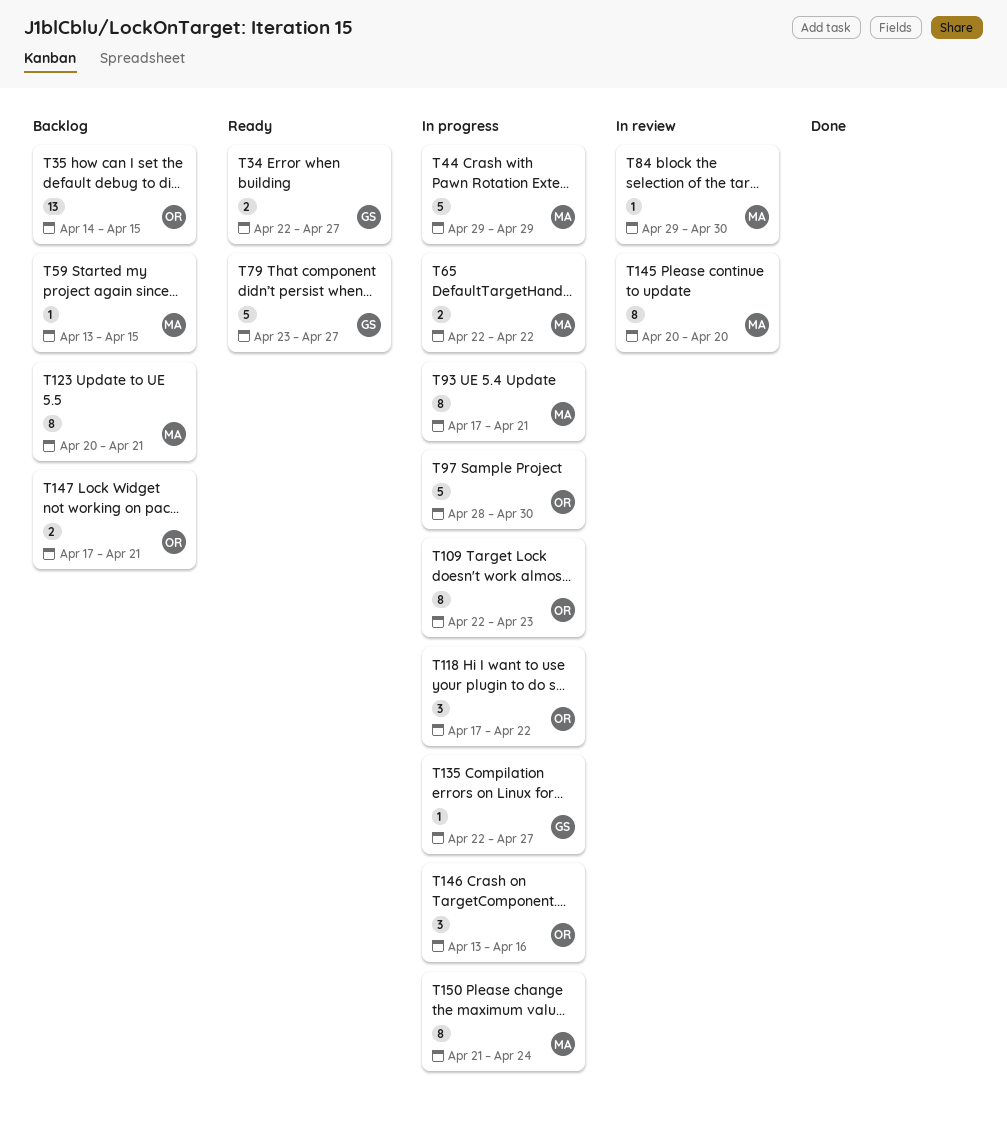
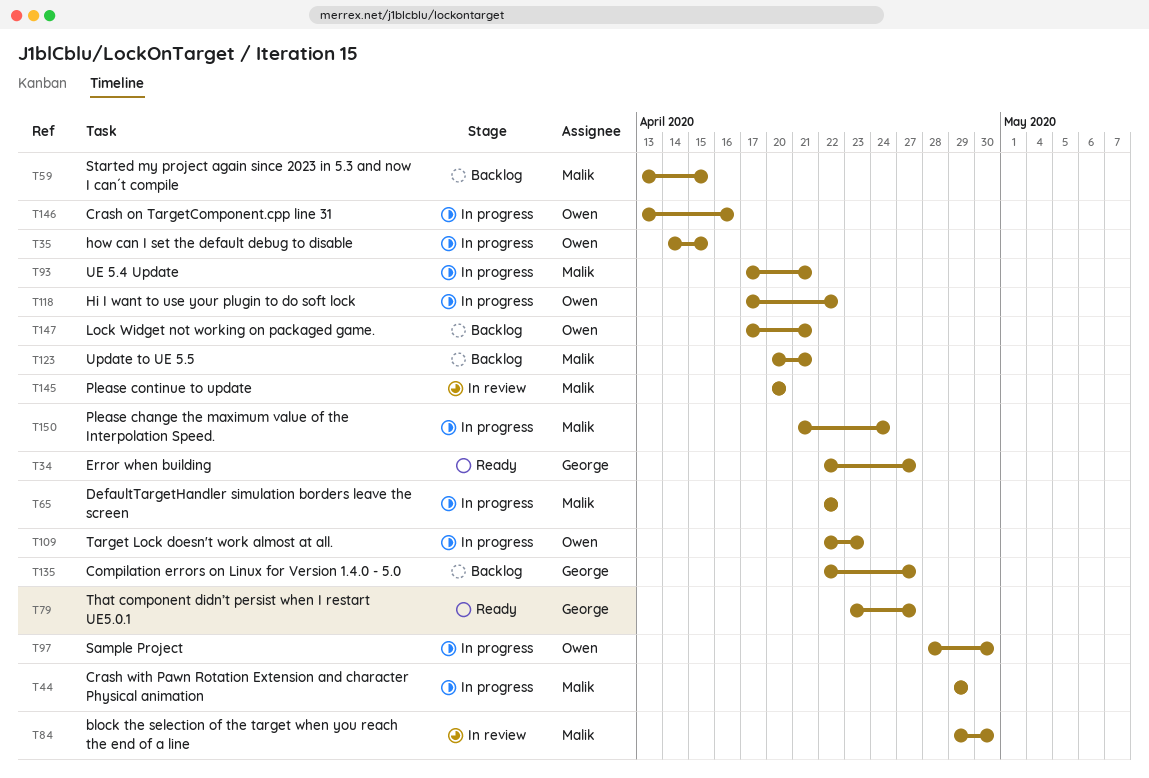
T35, status: Backlog -> In progress
T135, status: In progress -> Backlog

